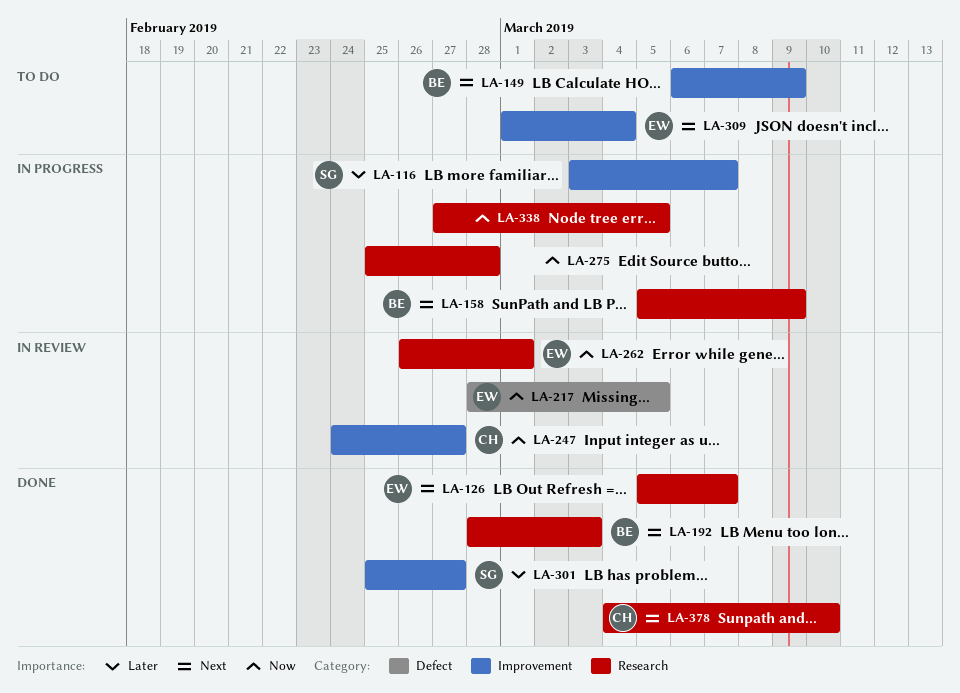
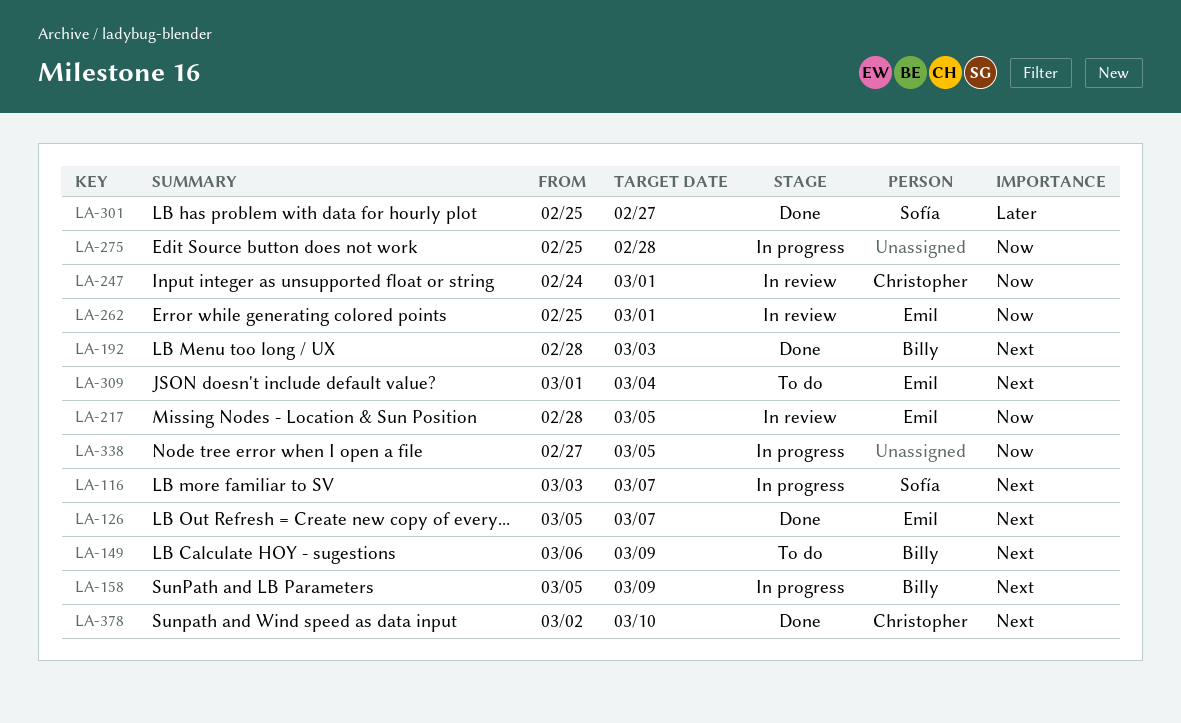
LA-116, priority: Later -> Next
LA-247, due: Feb 27 -> Mar 1
LA-262, start: Feb 26 -> Feb 25
LA-378, start: Mar 4 -> Mar 2

